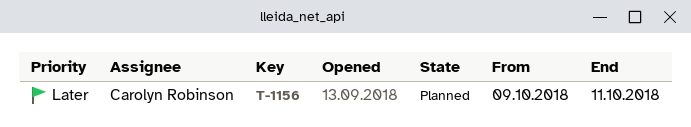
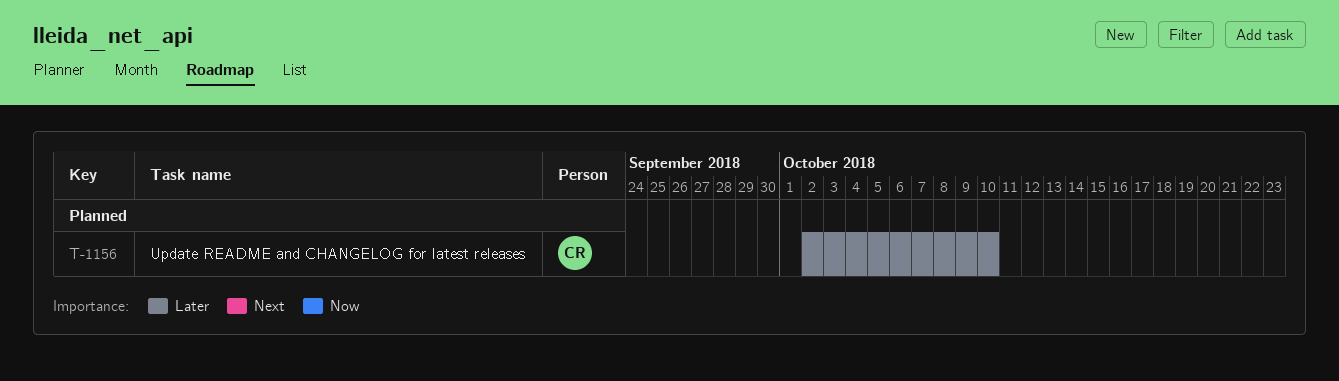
T-1156, start: Oct 9 -> Oct 2
T-1156, due: Oct 11 -> Oct 10

